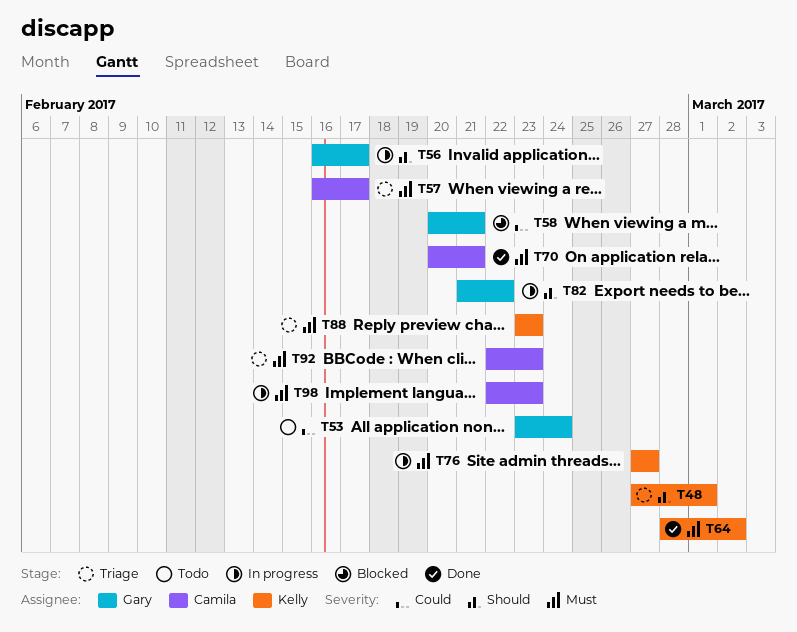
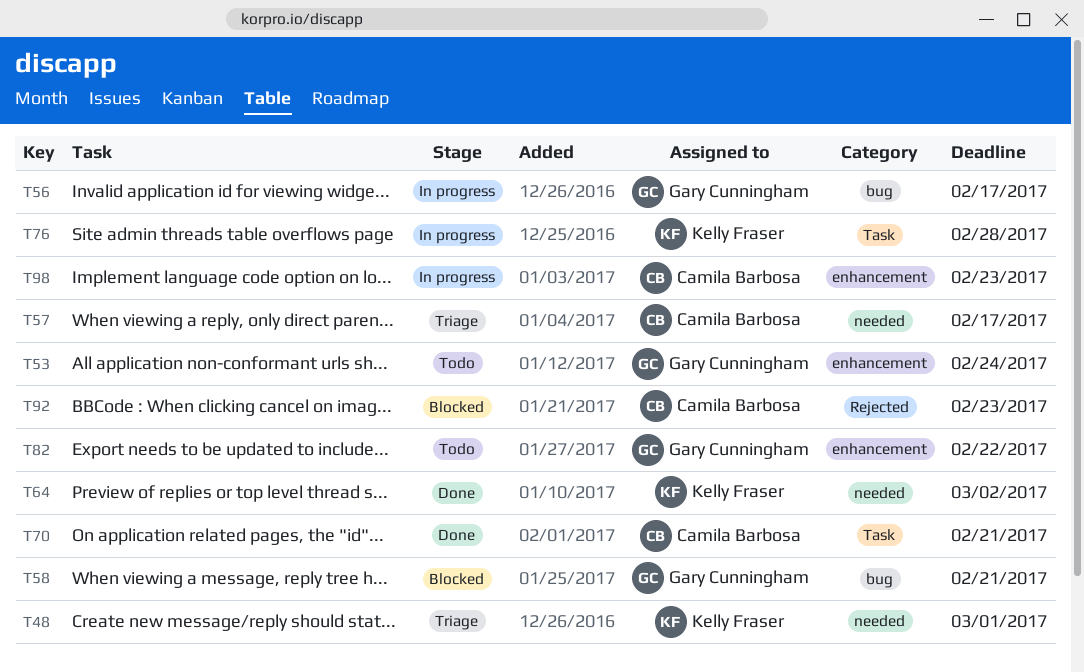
T76, due: Feb 27 -> Feb 28
T82, status: In progress -> Todo
T88: present -> none
T92, status: Triage -> Blocked

